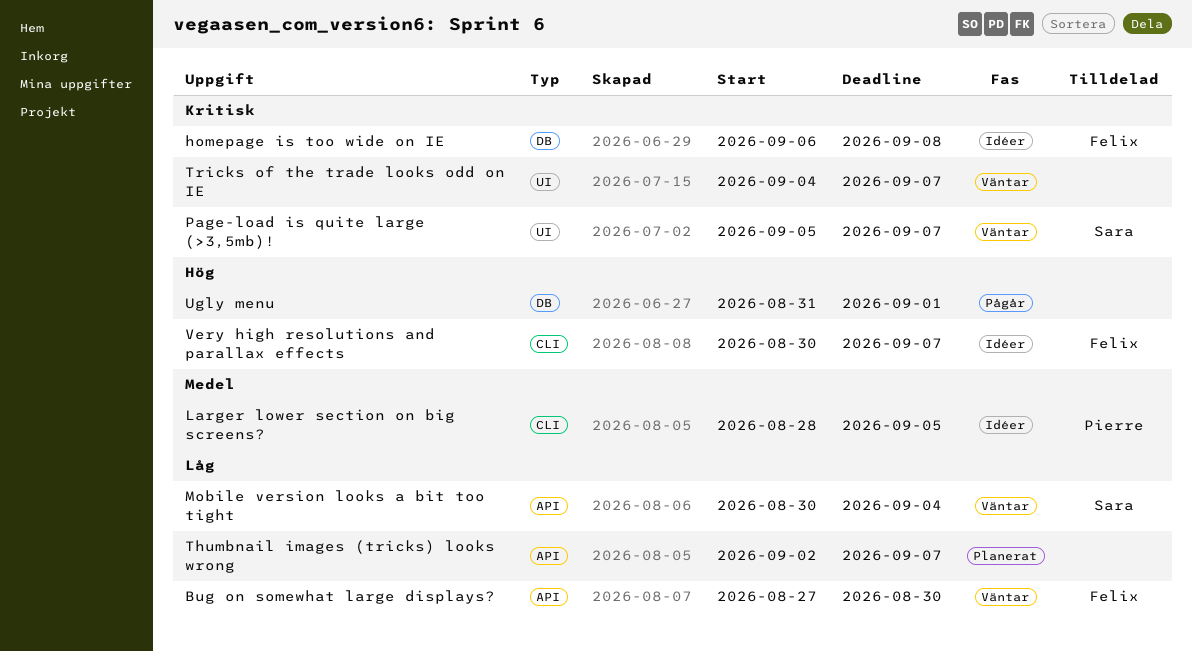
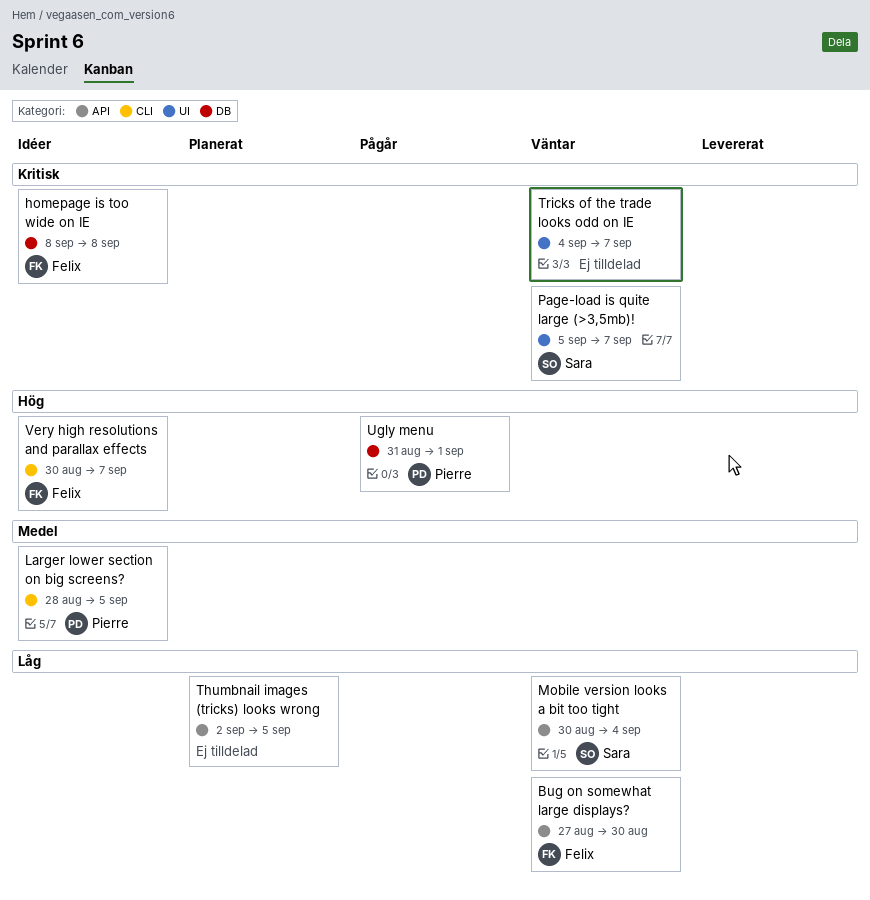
homepage is too wide on IE, start: Sep 6 -> Sep 8
Thumbnail images (tricks) looks wrong, due: Sep 7 -> Sep 5
Ugly menu, owner: none -> Pierre

